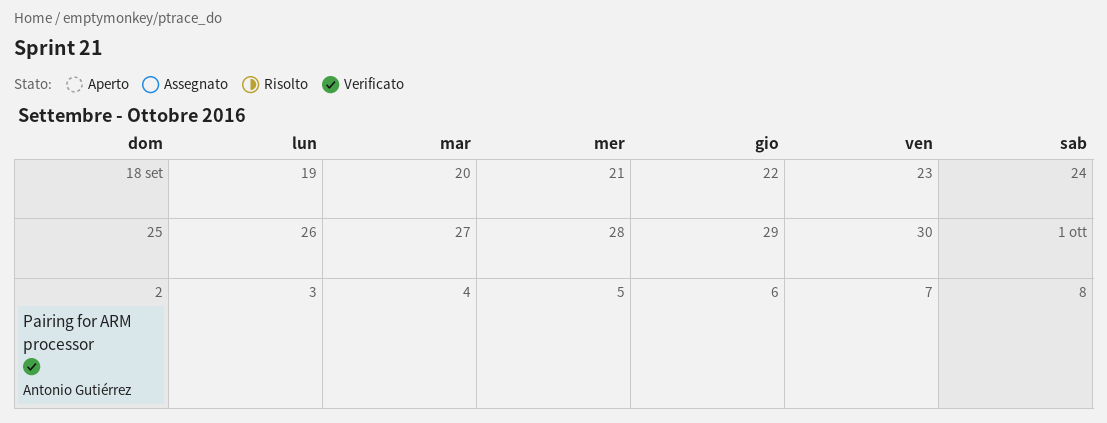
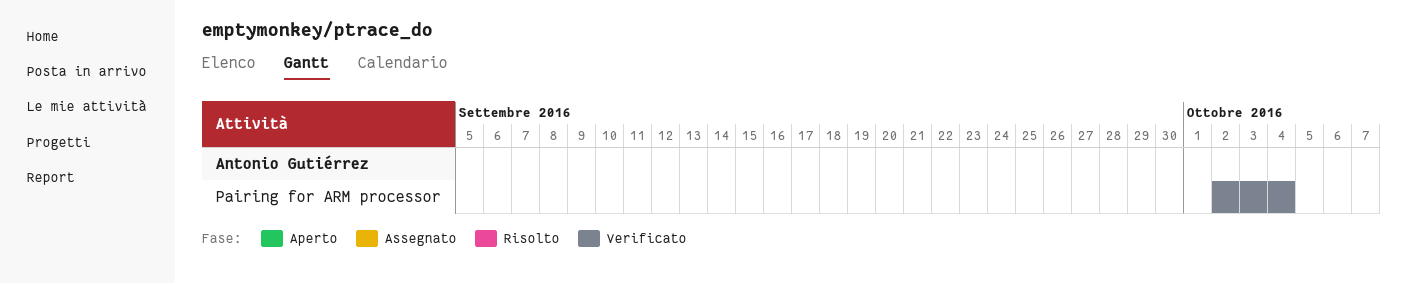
Pairing for ARM processor, due: Oct 2 -> Oct 4

